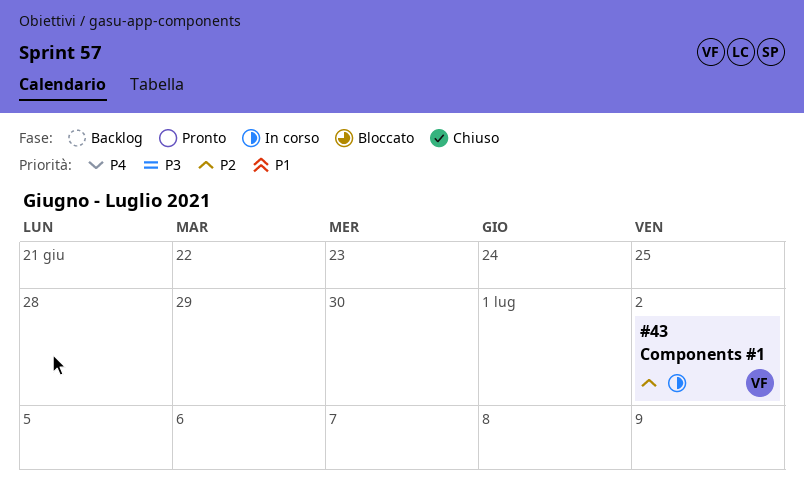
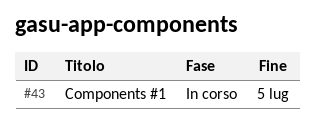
#43, due: Jul 2 -> Jul 5

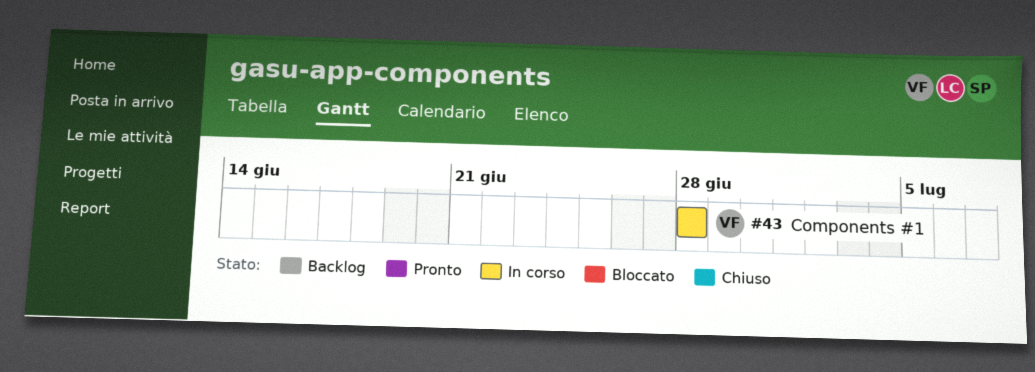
#43, due: Jul 5 -> Jun 28

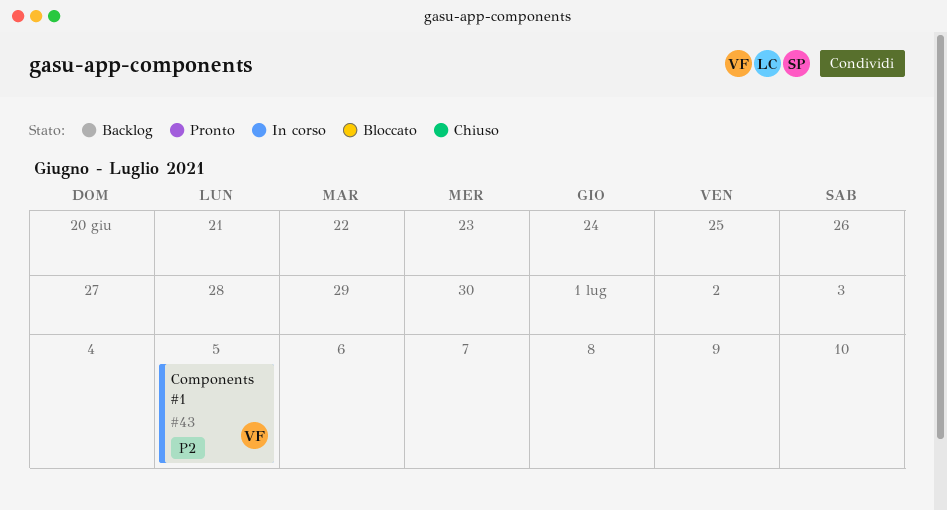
#43, due: Jun 28 -> Jul 5

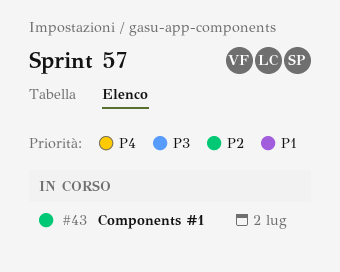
#43, due: Jul 5 -> Jul 2

